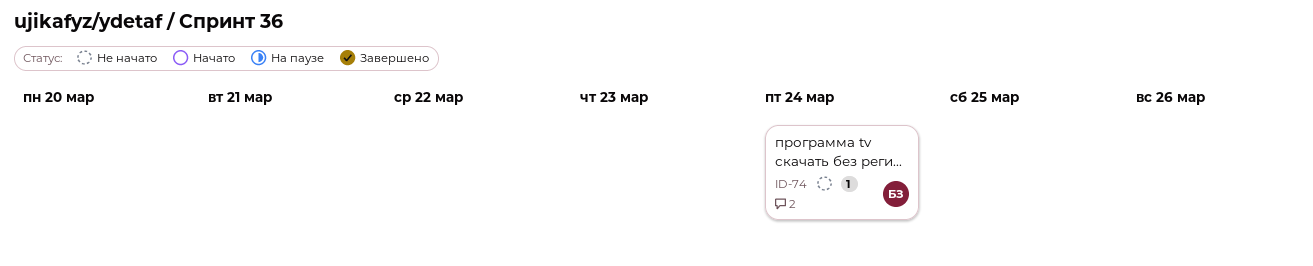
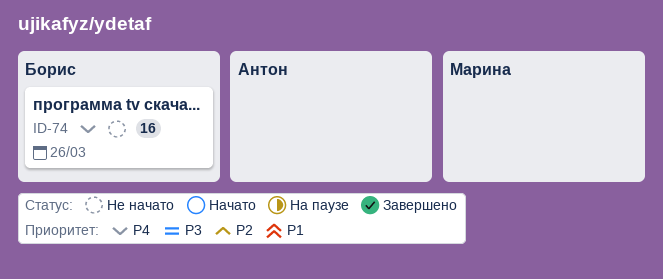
ID-74, estimate: 1 -> 16
ID-74, due: Mar 24 -> Mar 26

